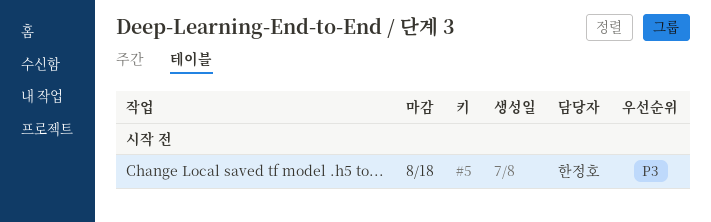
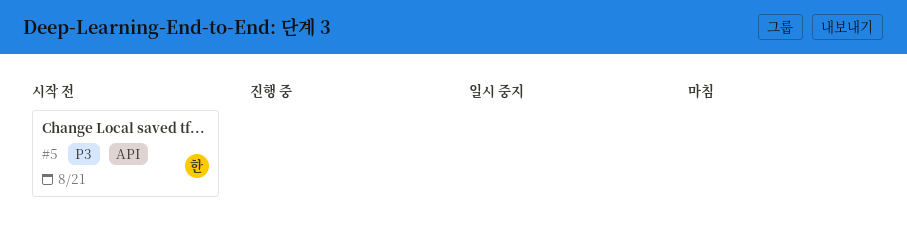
#5, due: Aug 18 -> Aug 21

